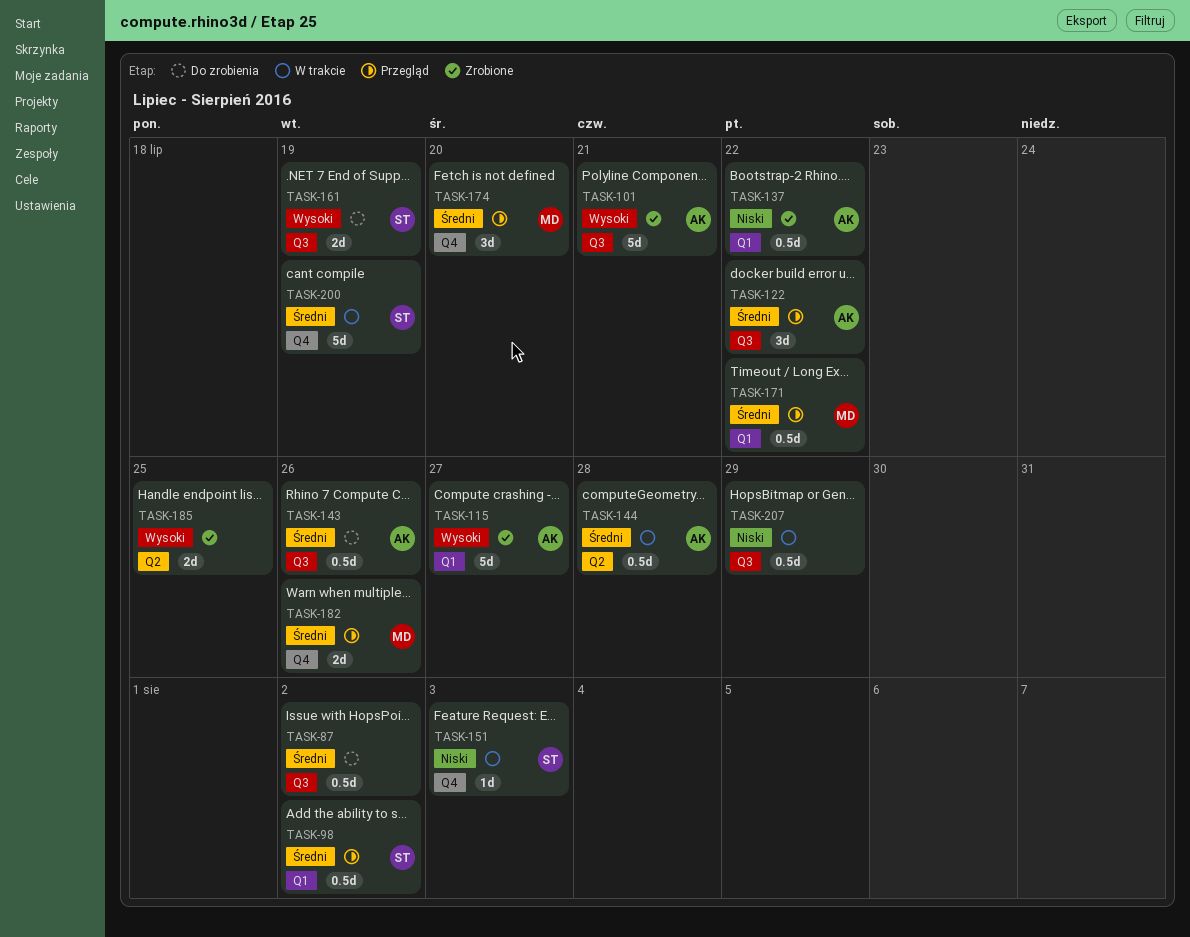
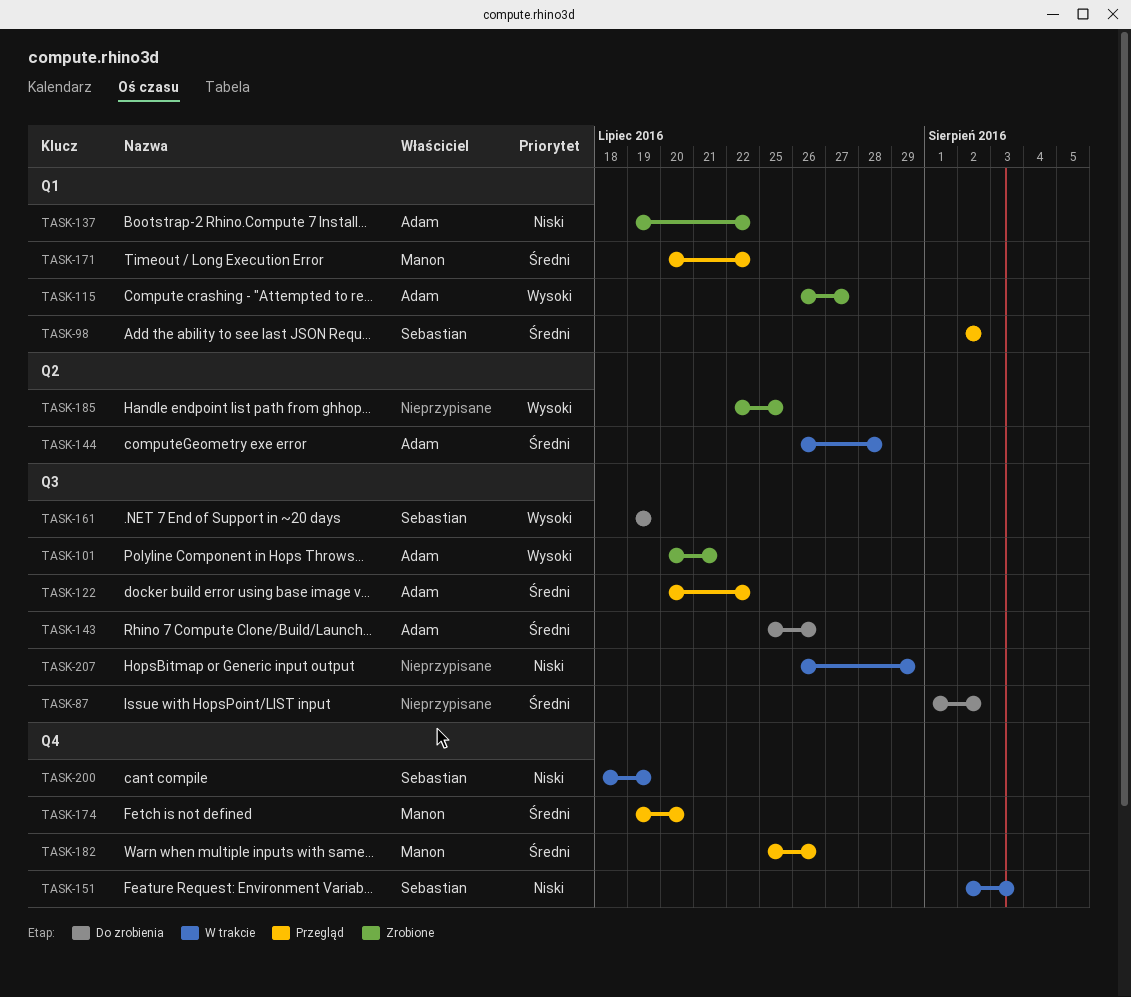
TASK-200, priority: Średni -> Niski

